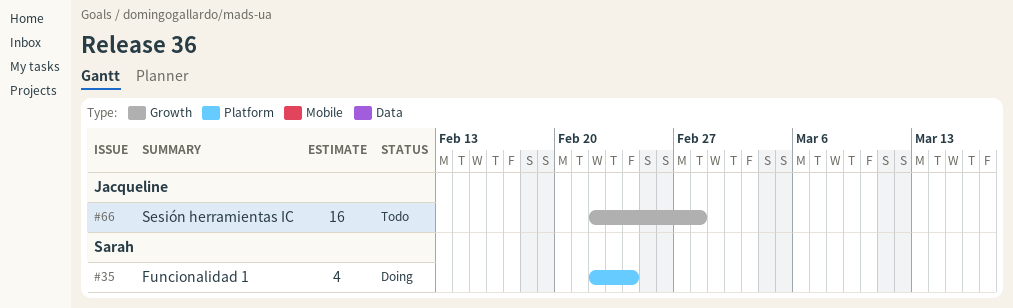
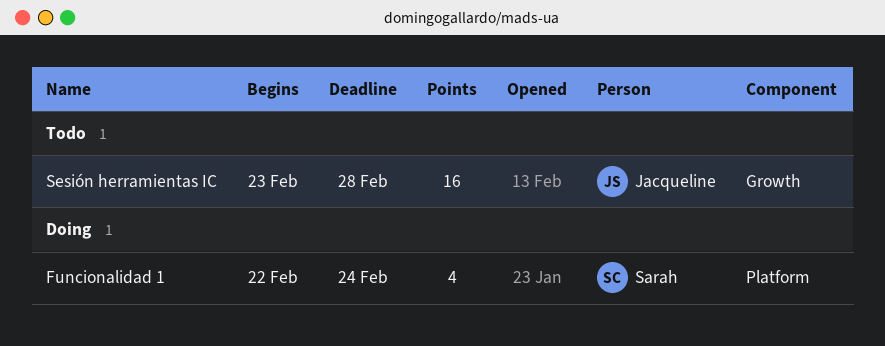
Sesión herramientas IC, start: Feb 22 -> Feb 23

